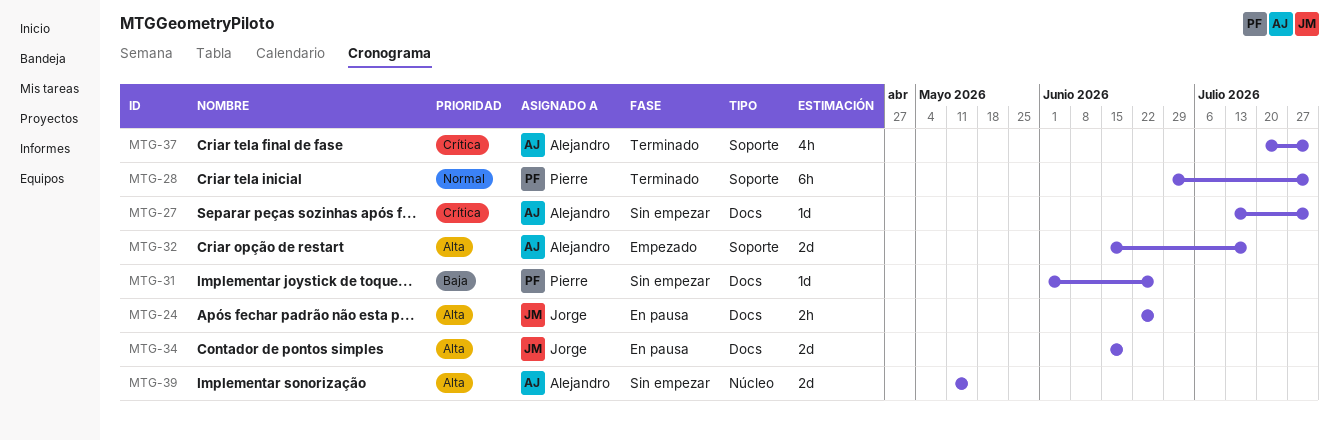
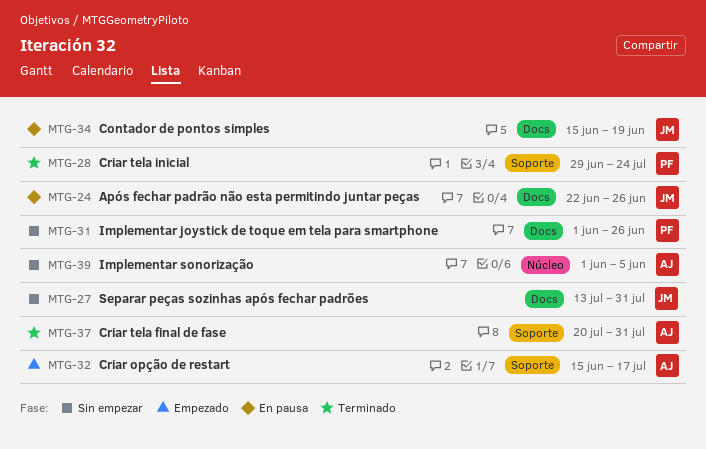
MTG-27, owner: Alejandro -> Jorge
MTG-28, due: Jul 31 -> Jul 24
MTG-39, start: May 11 -> Jun 1
MTG-39, due: May 15 -> Jun 5

